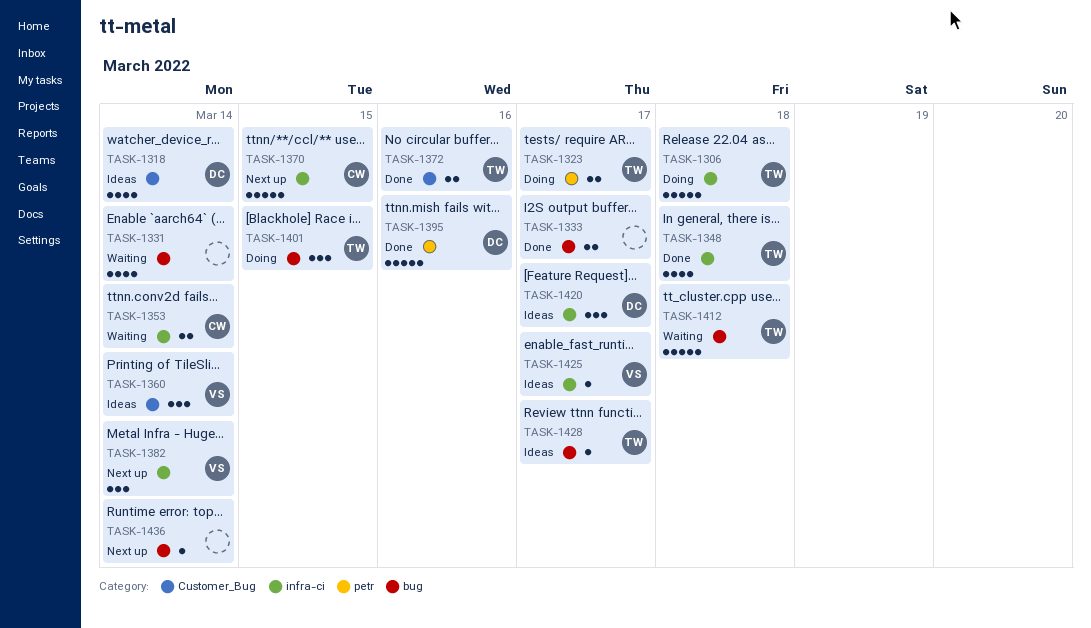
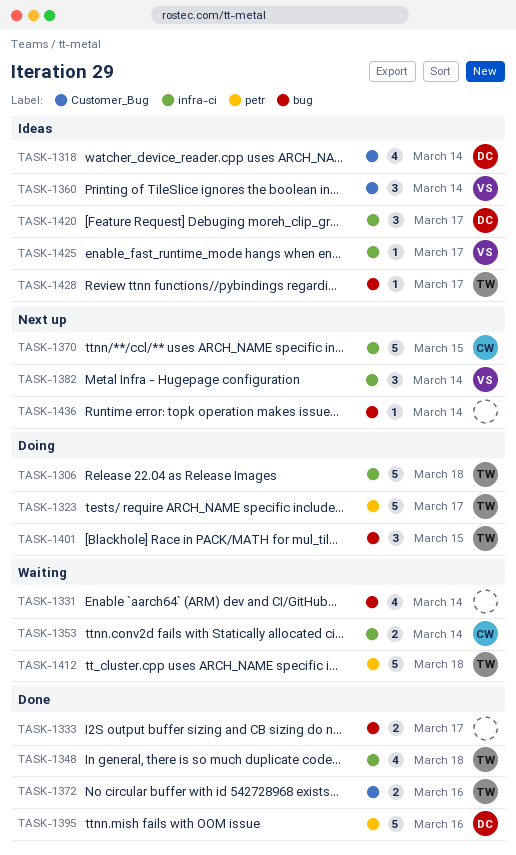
TASK-1323, estimate: 2 -> 5
TASK-1412, label: bug -> petr

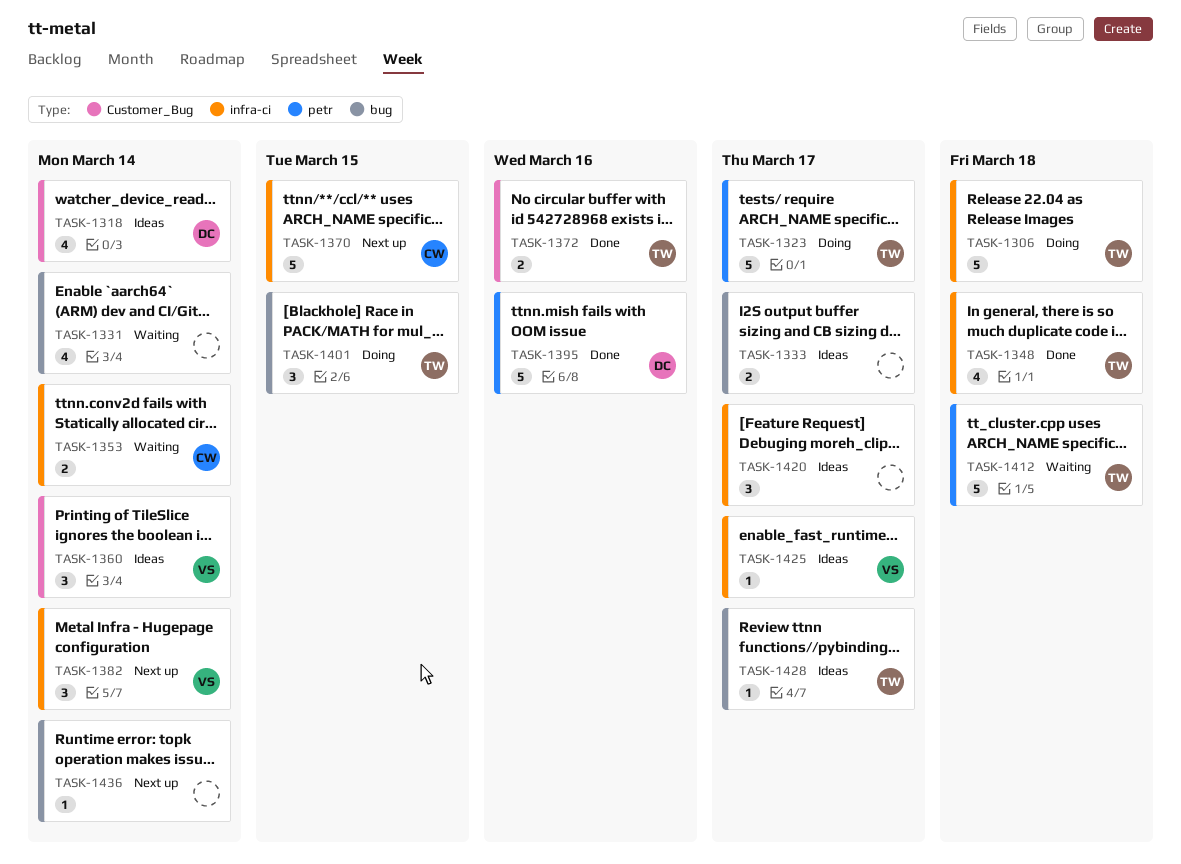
TASK-1333, status: Done -> Ideas
TASK-1420, owner: DC -> none

